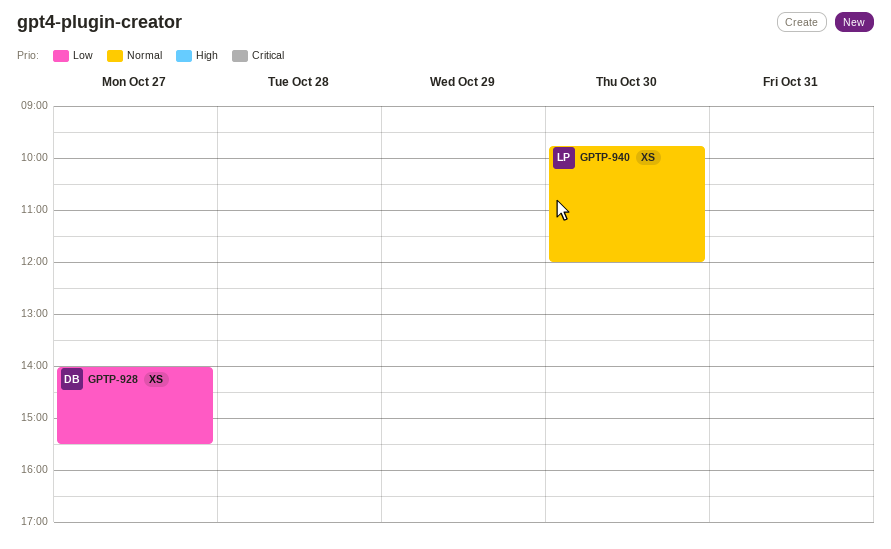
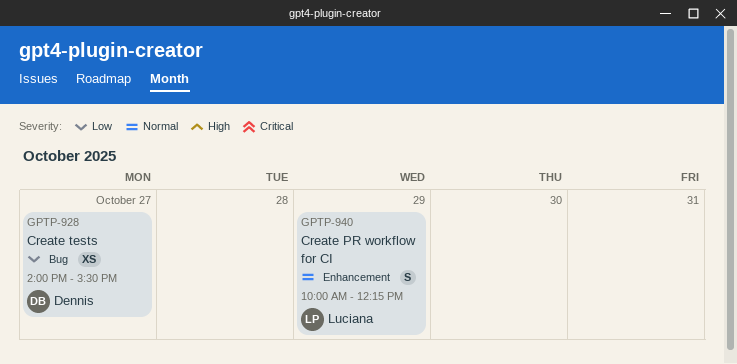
GPTP-940, estimate: XS -> S
GPTP-940, day: Oct 30 -> Oct 29
GPTP-940, begins: 09:45 -> 10:00
GPTP-940, ends: 12:00 -> 12:15

